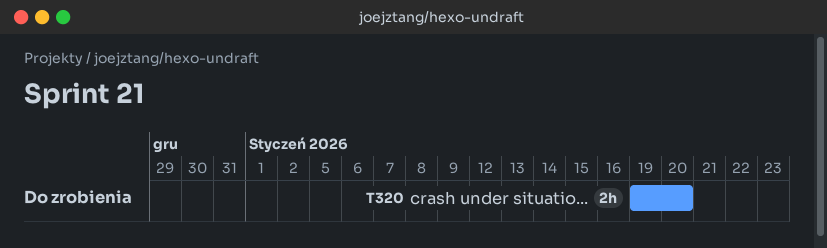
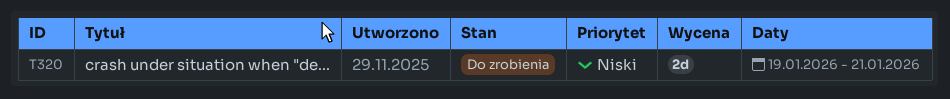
T320, estimate: 2h -> 2d
T320, due: Jan 20 -> Jan 21

